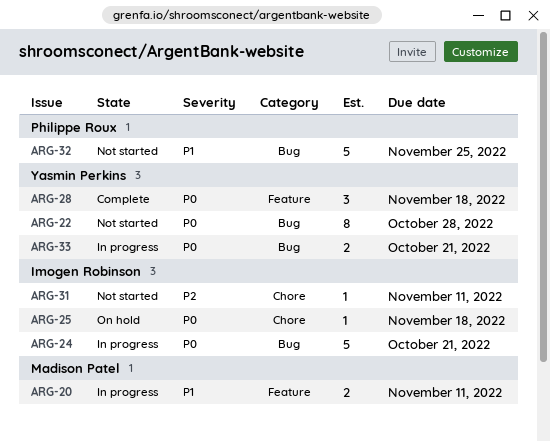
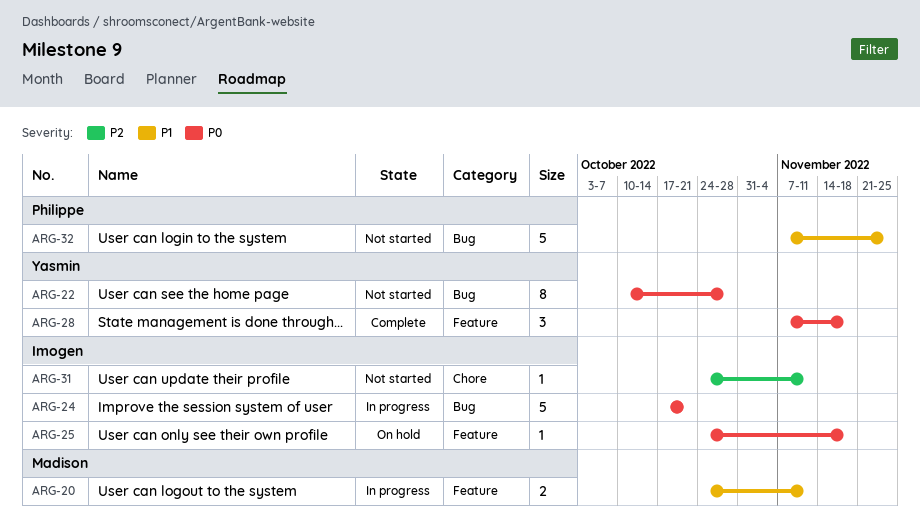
ARG-25, label: Chore -> Feature
ARG-33: present -> none

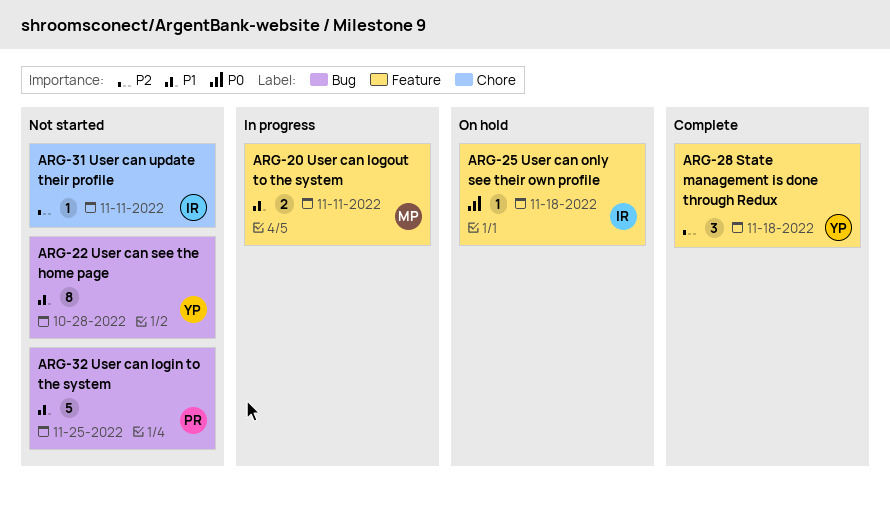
ARG-22, priority: P0 -> P1
ARG-24: present -> none
ARG-28, priority: P0 -> P2

